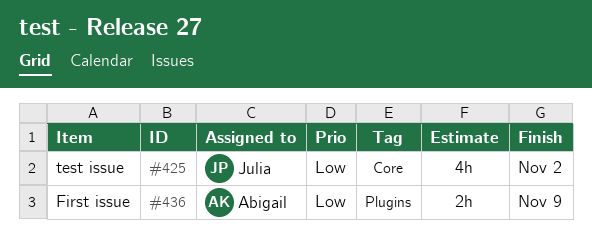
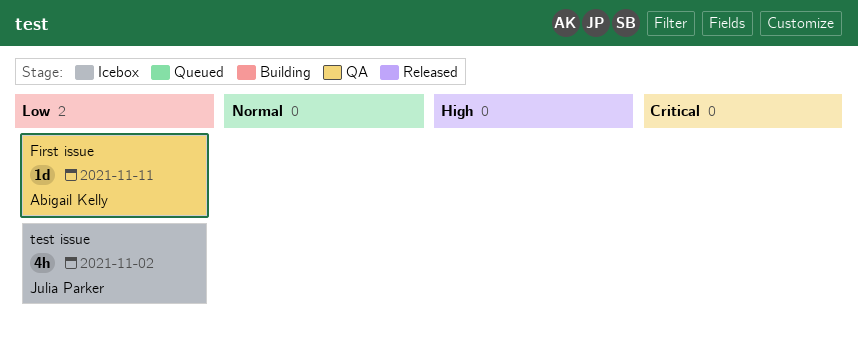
First issue, estimate: 2h -> 1d
First issue, due: Nov 9 -> Nov 11

